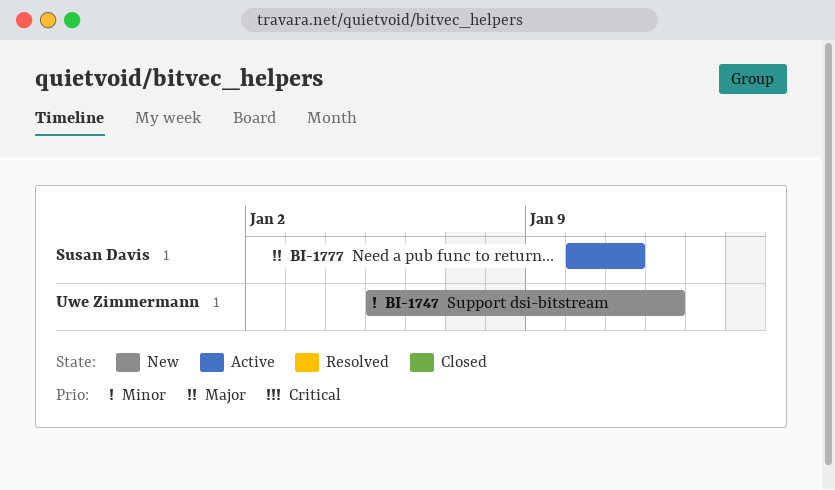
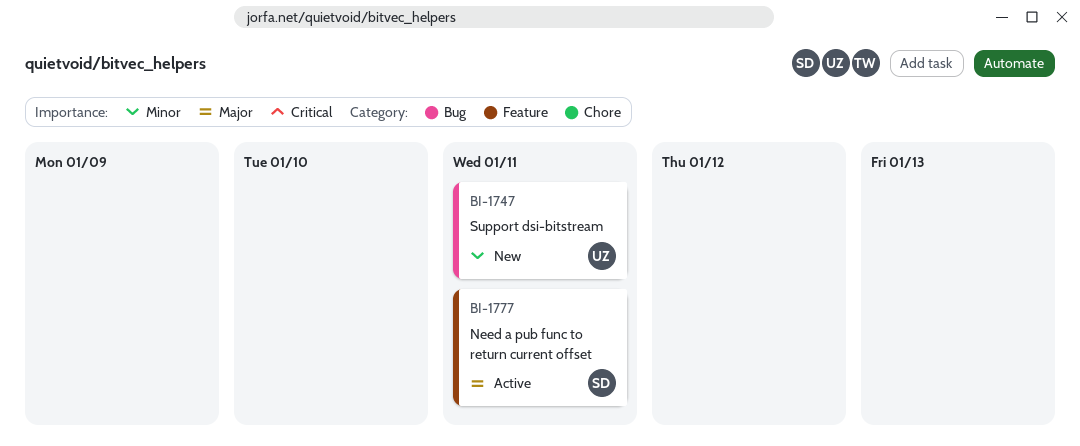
BI-1747, due: Jan 12 -> Jan 11

